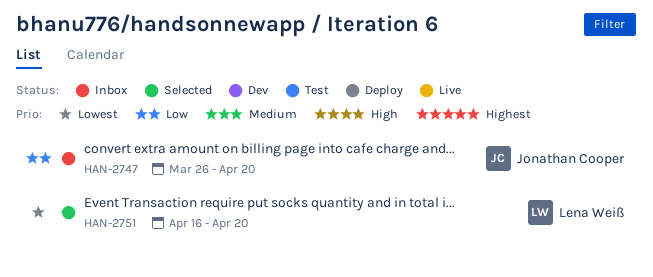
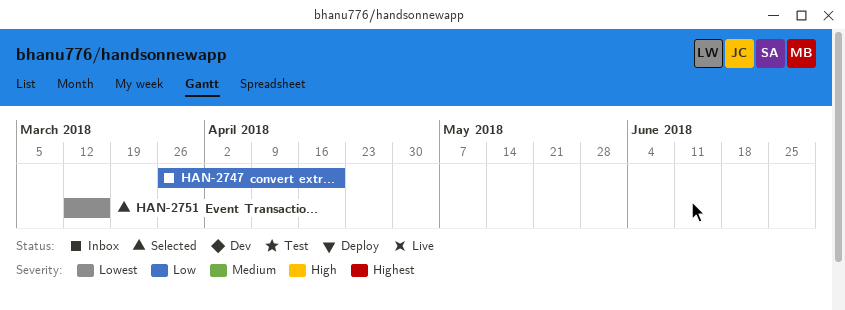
HAN-2751, start: Apr 16 -> Mar 12
HAN-2751, due: Apr 20 -> Mar 16

